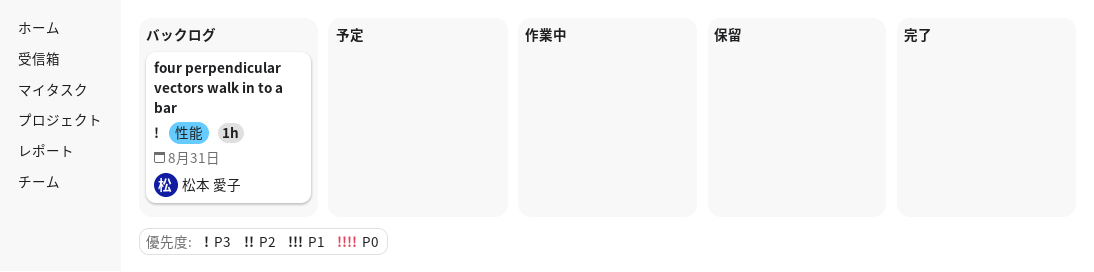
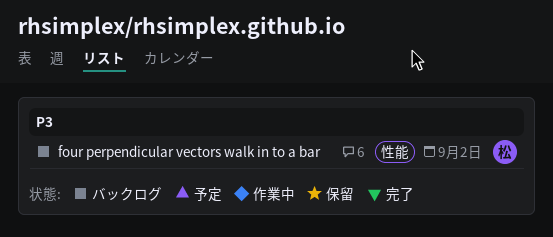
four perpendicular vectors walk in to a bar, due: Aug 31 -> Sep 2

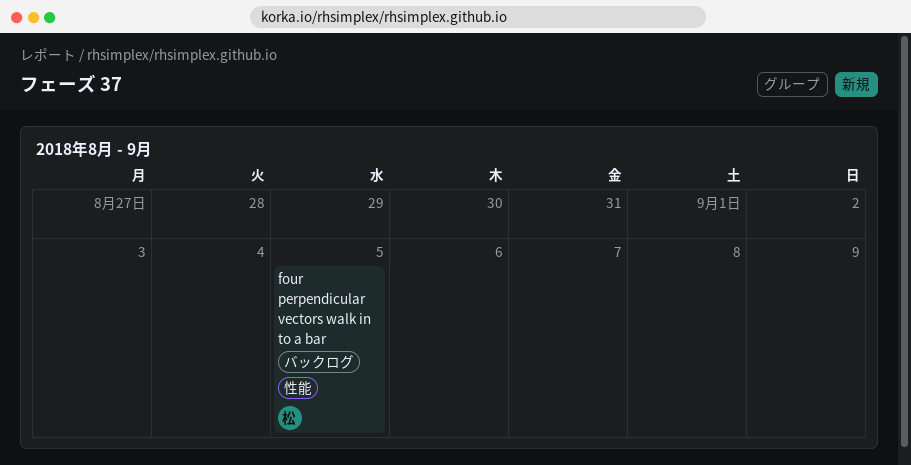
four perpendicular vectors walk in to a bar, due: Sep 2 -> Sep 5

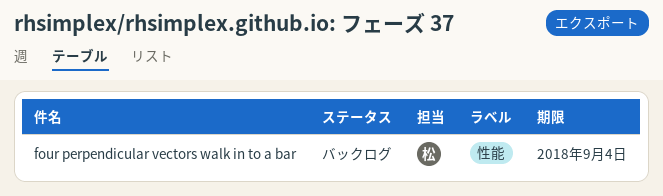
four perpendicular vectors walk in to a bar, due: Sep 5 -> Sep 4

